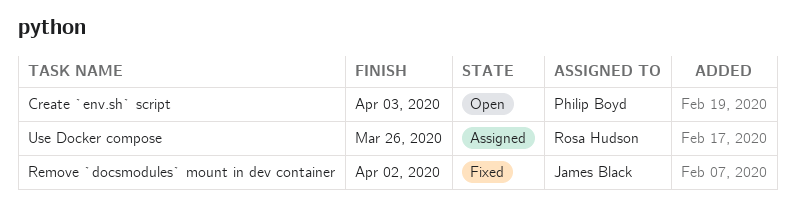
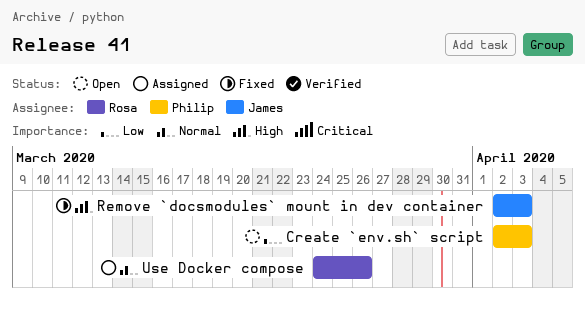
Remove `docsmodules` mount in dev container, due: Apr 2 -> Apr 3

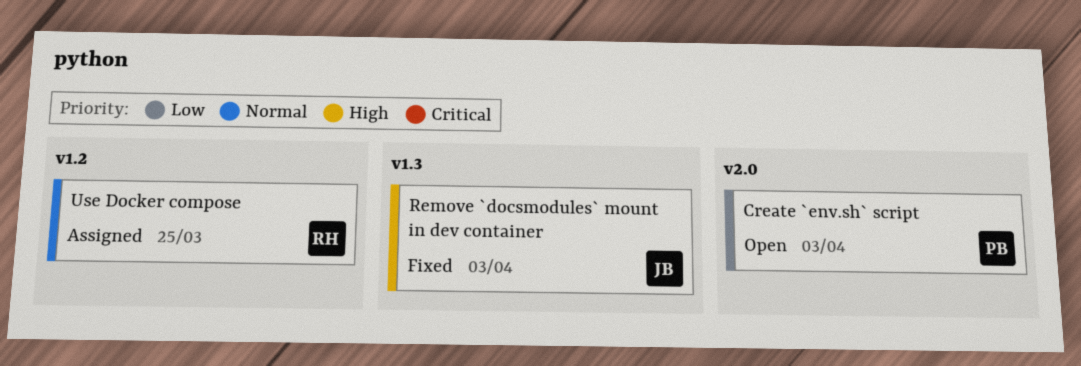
Use Docker compose, due: Mar 26 -> Mar 25

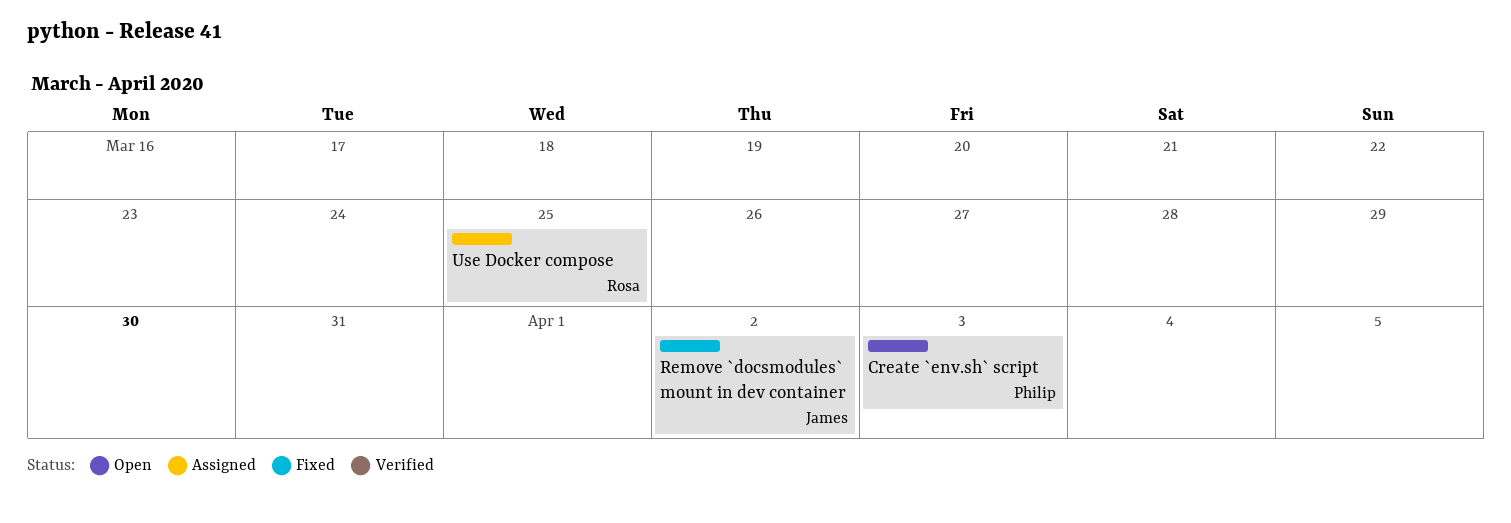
Remove `docsmodules` mount in dev container, due: Apr 3 -> Apr 2

